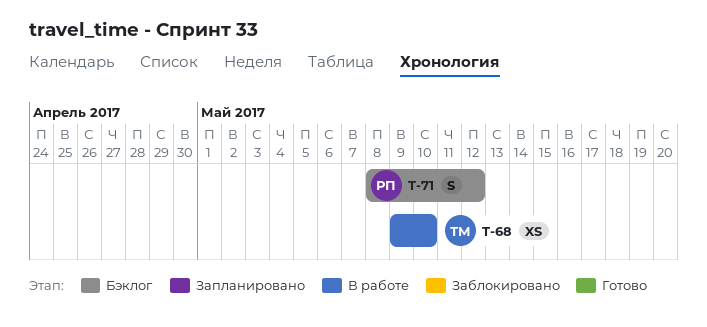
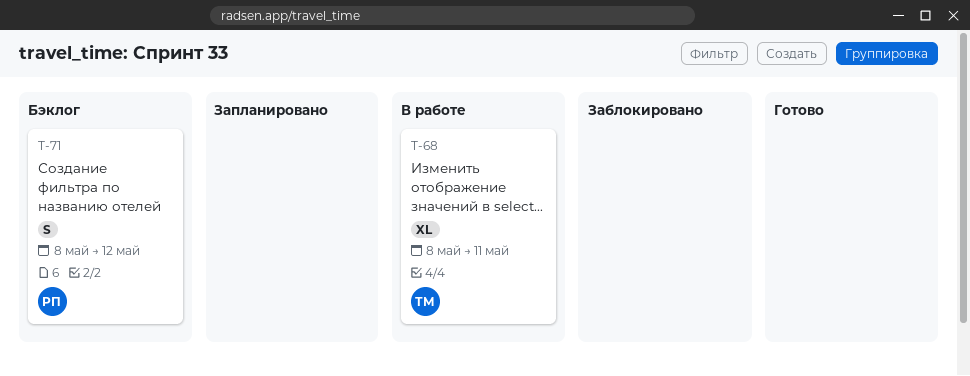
T-68, estimate: XS -> XL
T-68, start: May 9 -> May 8
T-68, due: May 10 -> May 11

